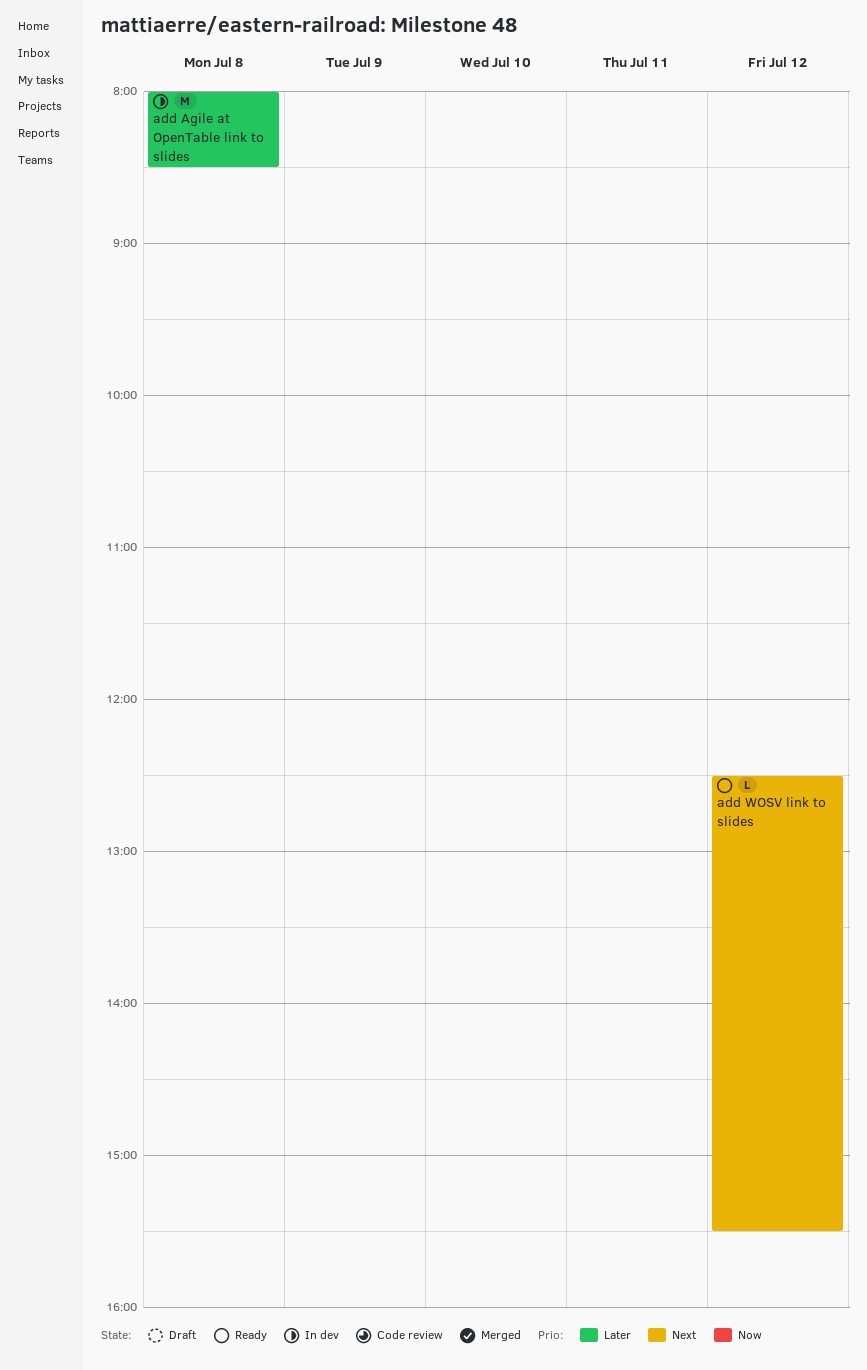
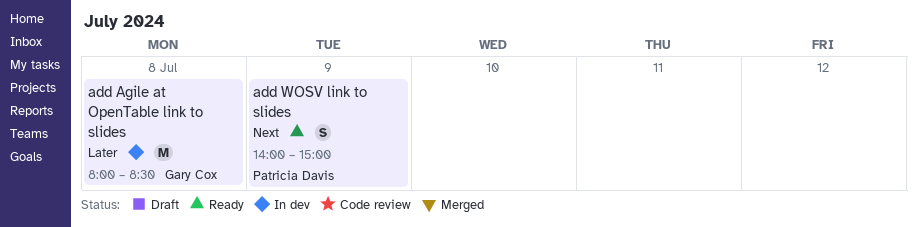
add WOSV link to slides, estimate: L -> S
add WOSV link to slides, day: Jul 12 -> Jul 9
add WOSV link to slides, begins: 12:30 -> 14:00
add WOSV link to slides, ends: 15:30 -> 15:00

